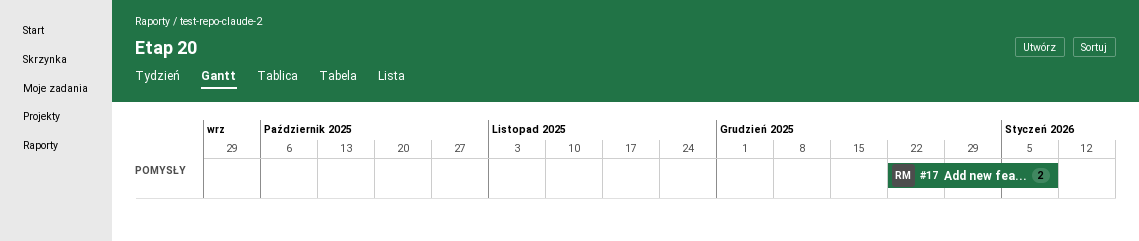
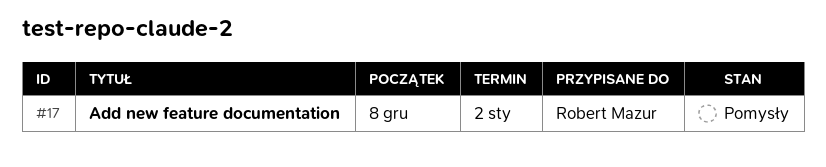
#17, start: Dec 22 -> Dec 8
#17, due: Jan 9 -> Jan 2

